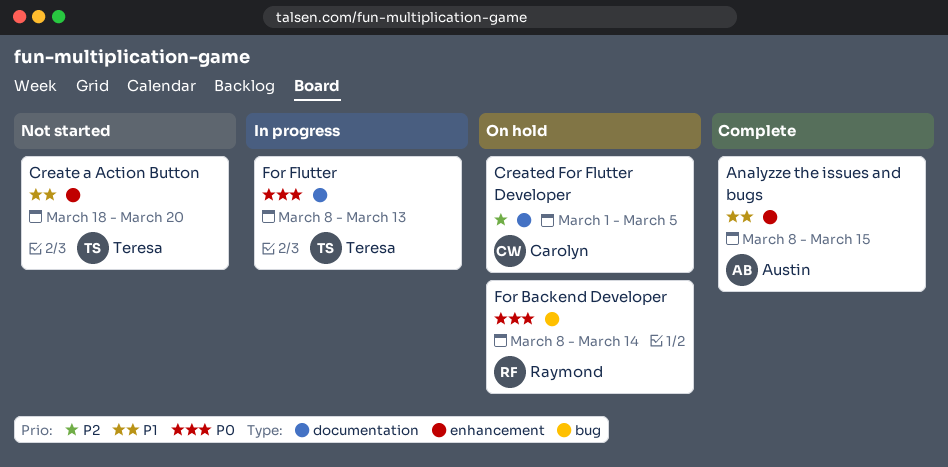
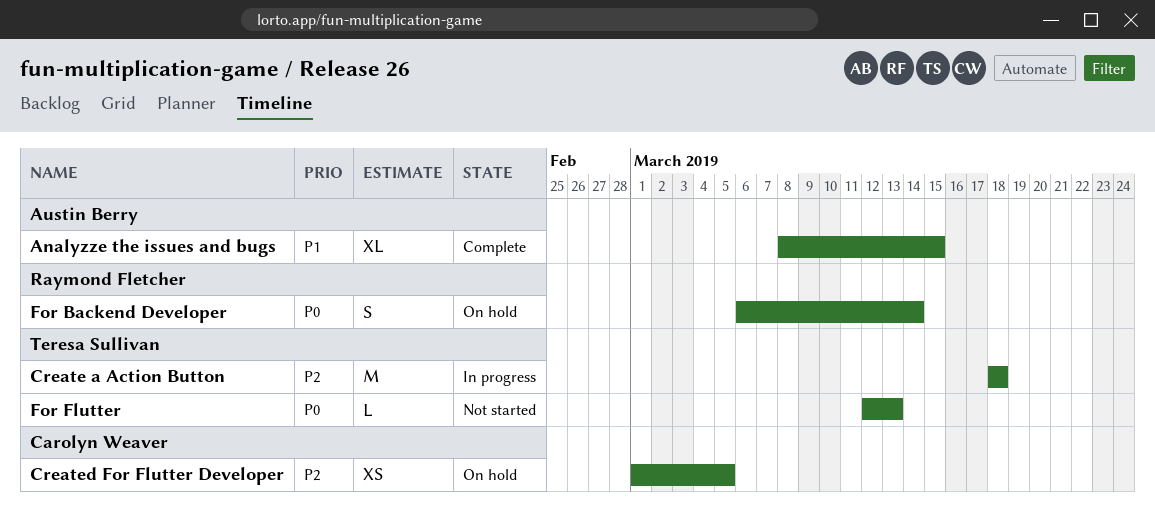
Create a Action Button, status: Not started -> In progress
Create a Action Button, priority: P1 -> P2
Create a Action Button, due: Mar 20 -> Mar 18
For Backend Developer, start: Mar 8 -> Mar 6
For Flutter, status: In progress -> Not started
For Flutter, start: Mar 8 -> Mar 12

